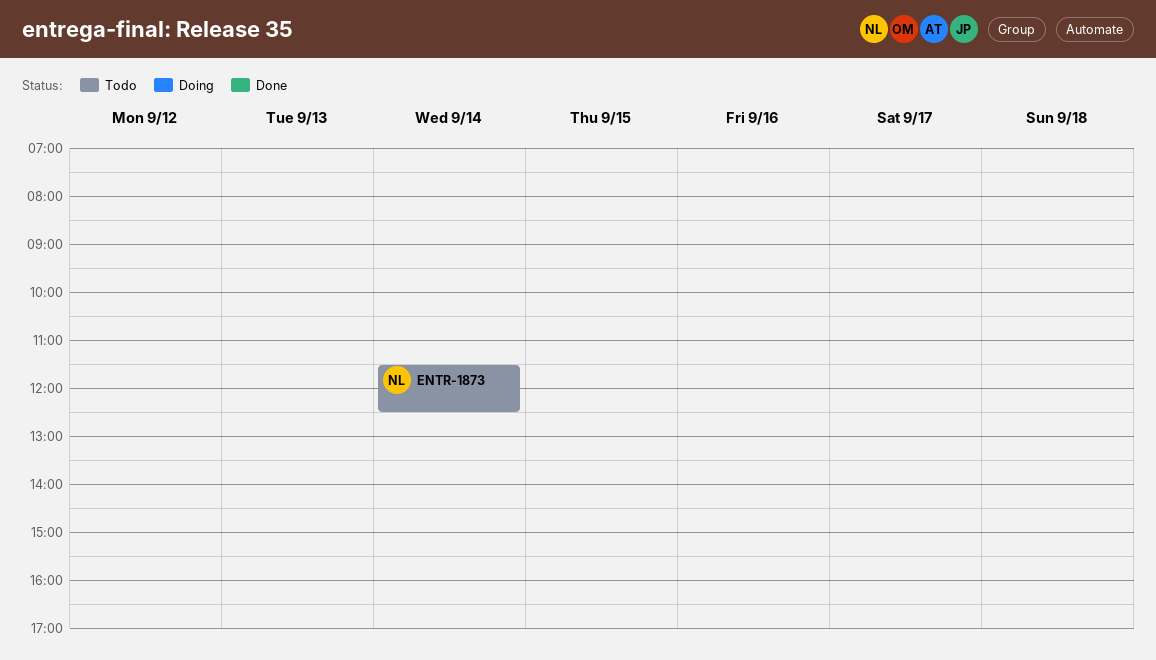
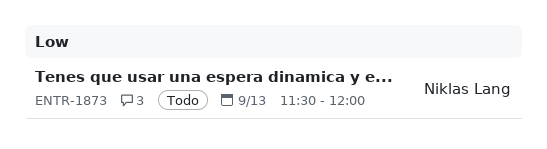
ENTR-1873, day: Sep 14 -> Sep 13
ENTR-1873, ends: 12:30 -> 12:00

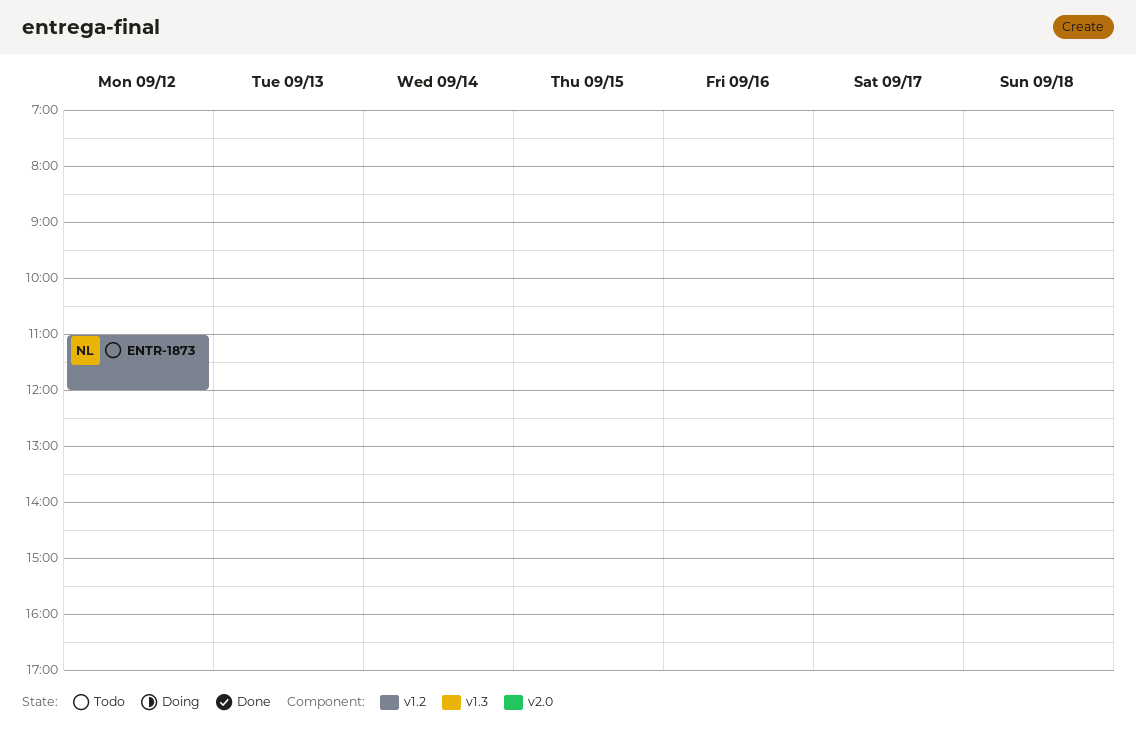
ENTR-1873, day: Sep 13 -> Sep 12
ENTR-1873, begins: 11:30 -> 11:00

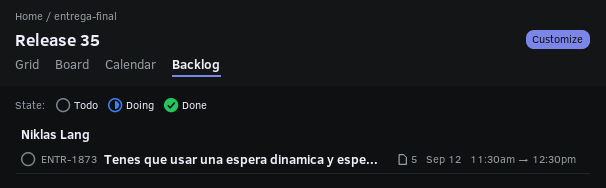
ENTR-1873, begins: 11:00 -> 11:30
ENTR-1873, ends: 12:00 -> 12:30

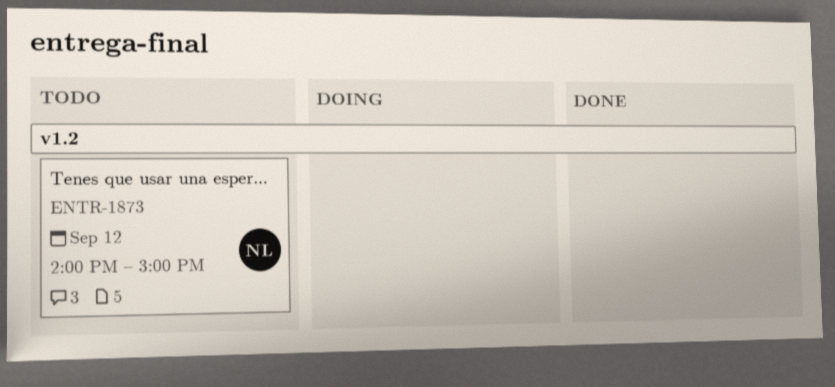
ENTR-1873, begins: 11:30 -> 14:00
ENTR-1873, ends: 12:30 -> 15:00

